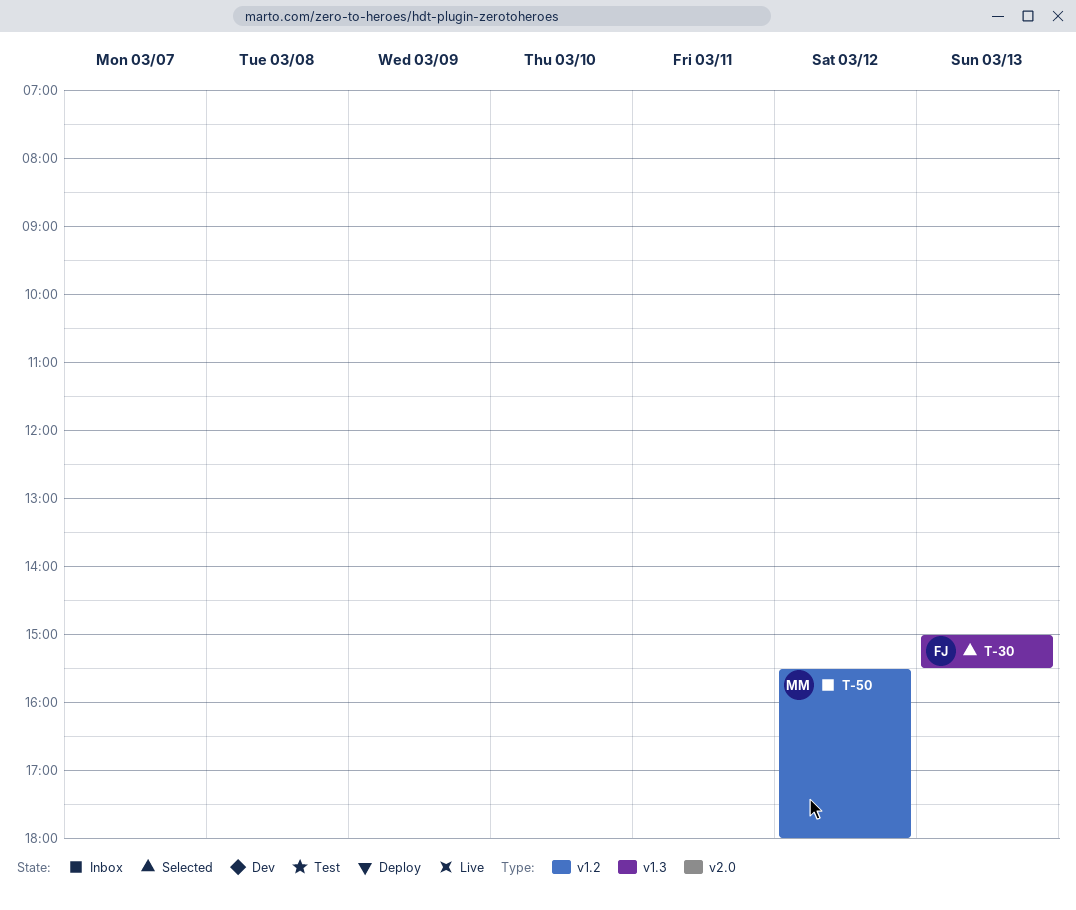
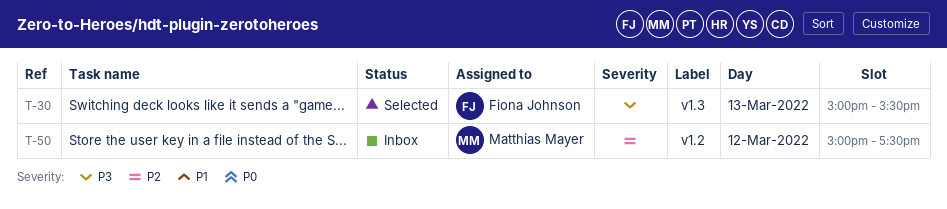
T-50, begins: 15:30 -> 15:00
T-50, ends: 18:00 -> 17:30

